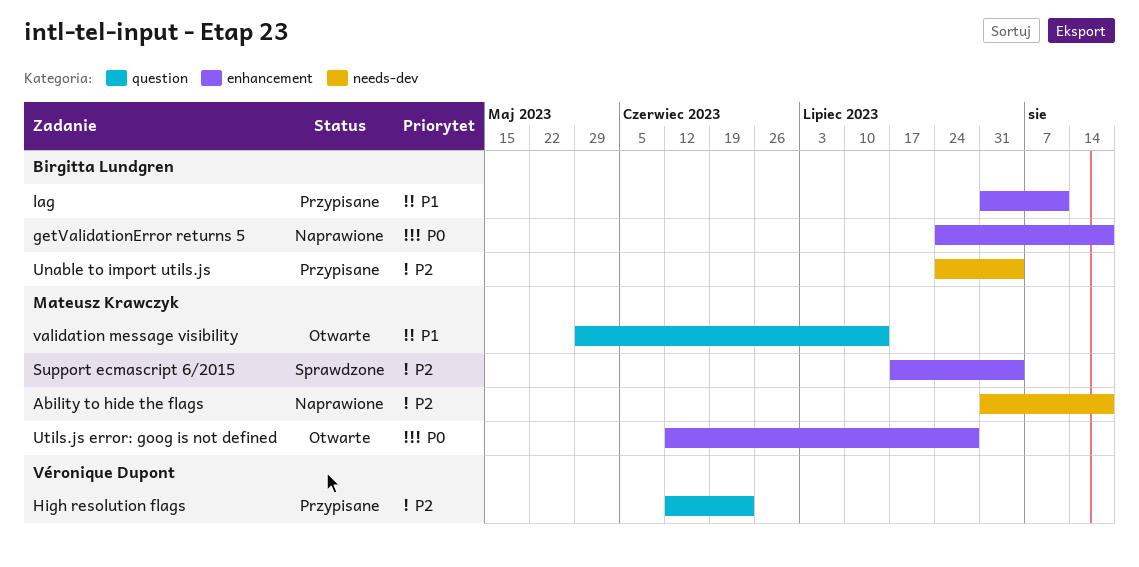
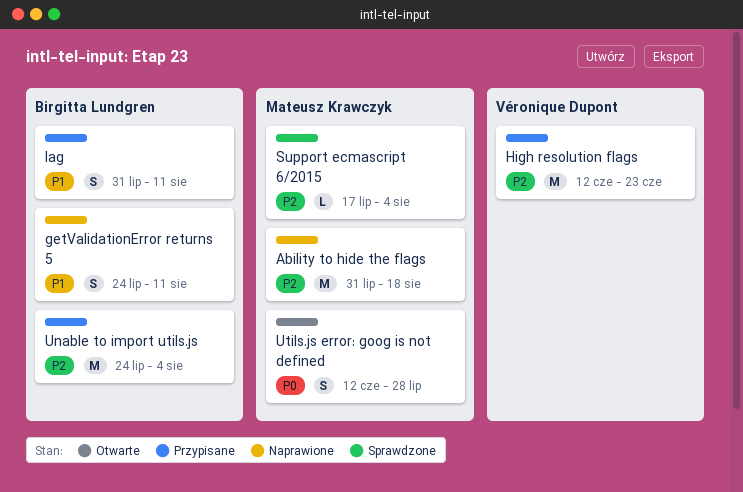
getValidationError returns 5, priority: P0 -> P1
getValidationError returns 5, due: Aug 18 -> Aug 11
validation message visibility: present -> none

